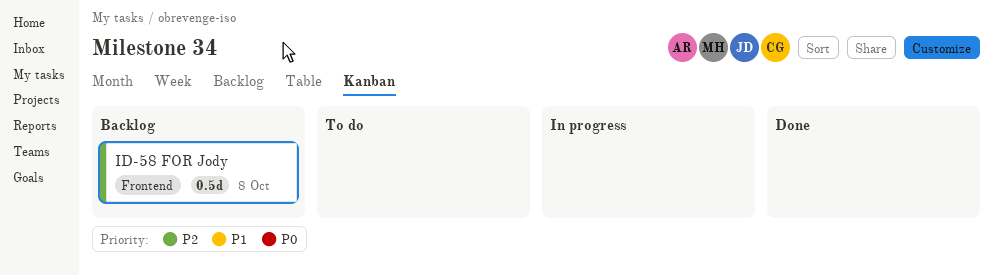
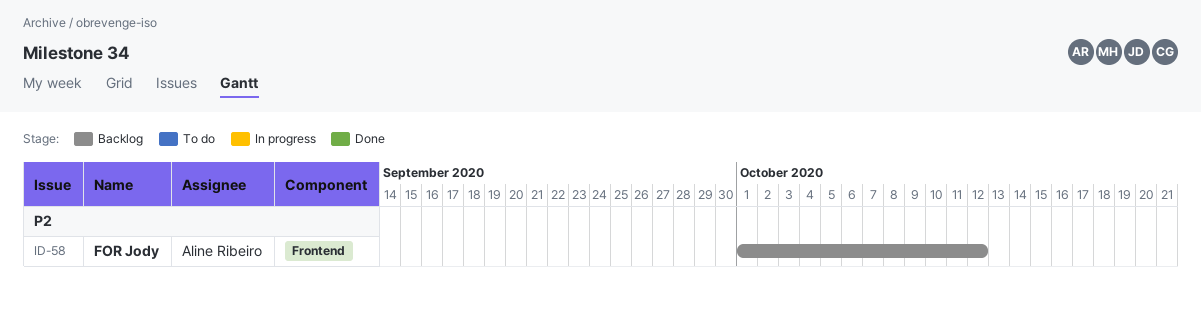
ID-58, due: Oct 8 -> Oct 12

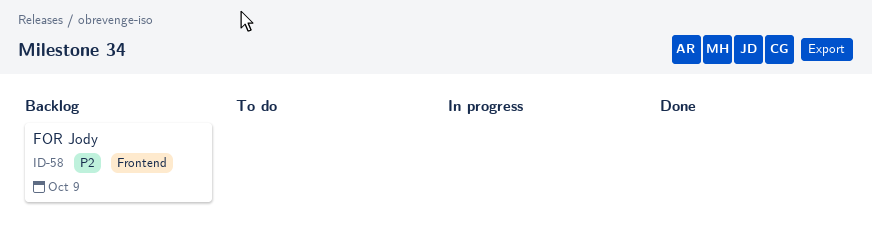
ID-58, due: Oct 12 -> Oct 9

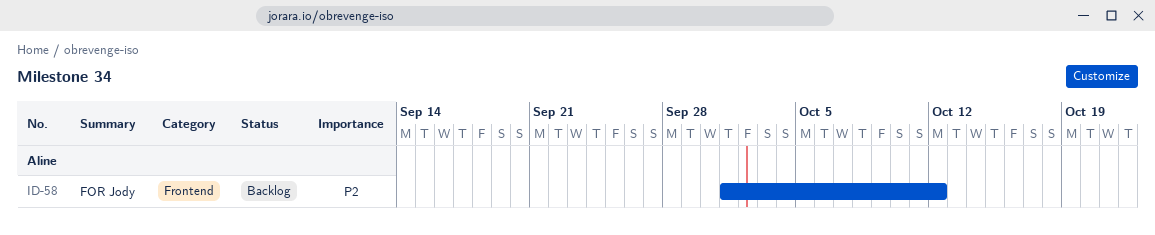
ID-58, due: Oct 9 -> Oct 12

